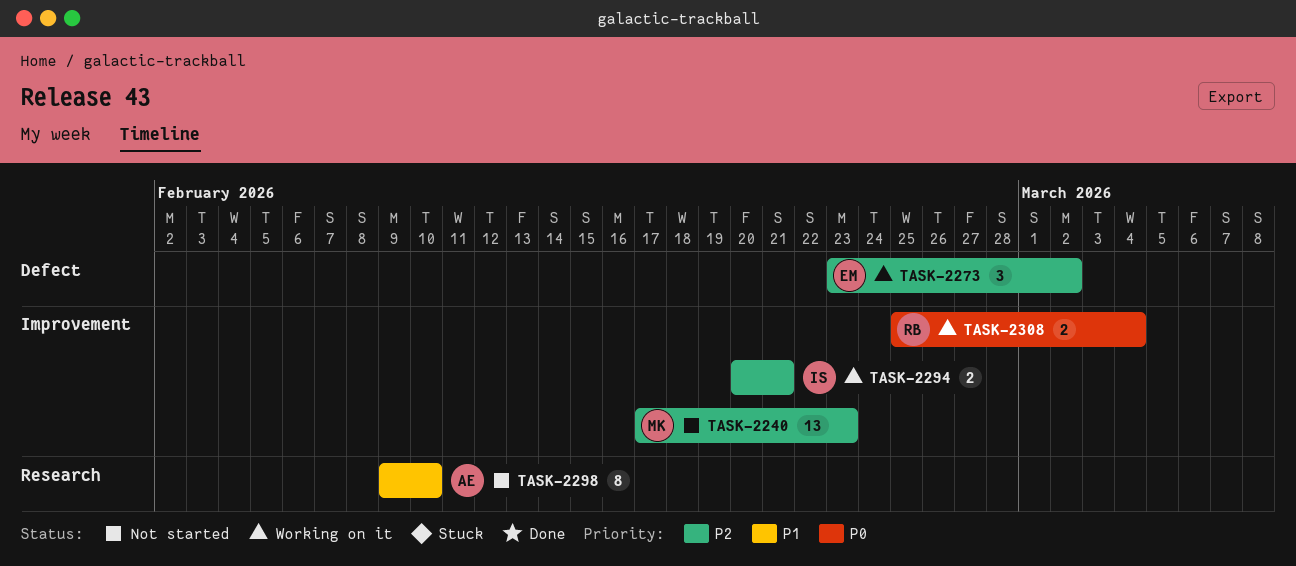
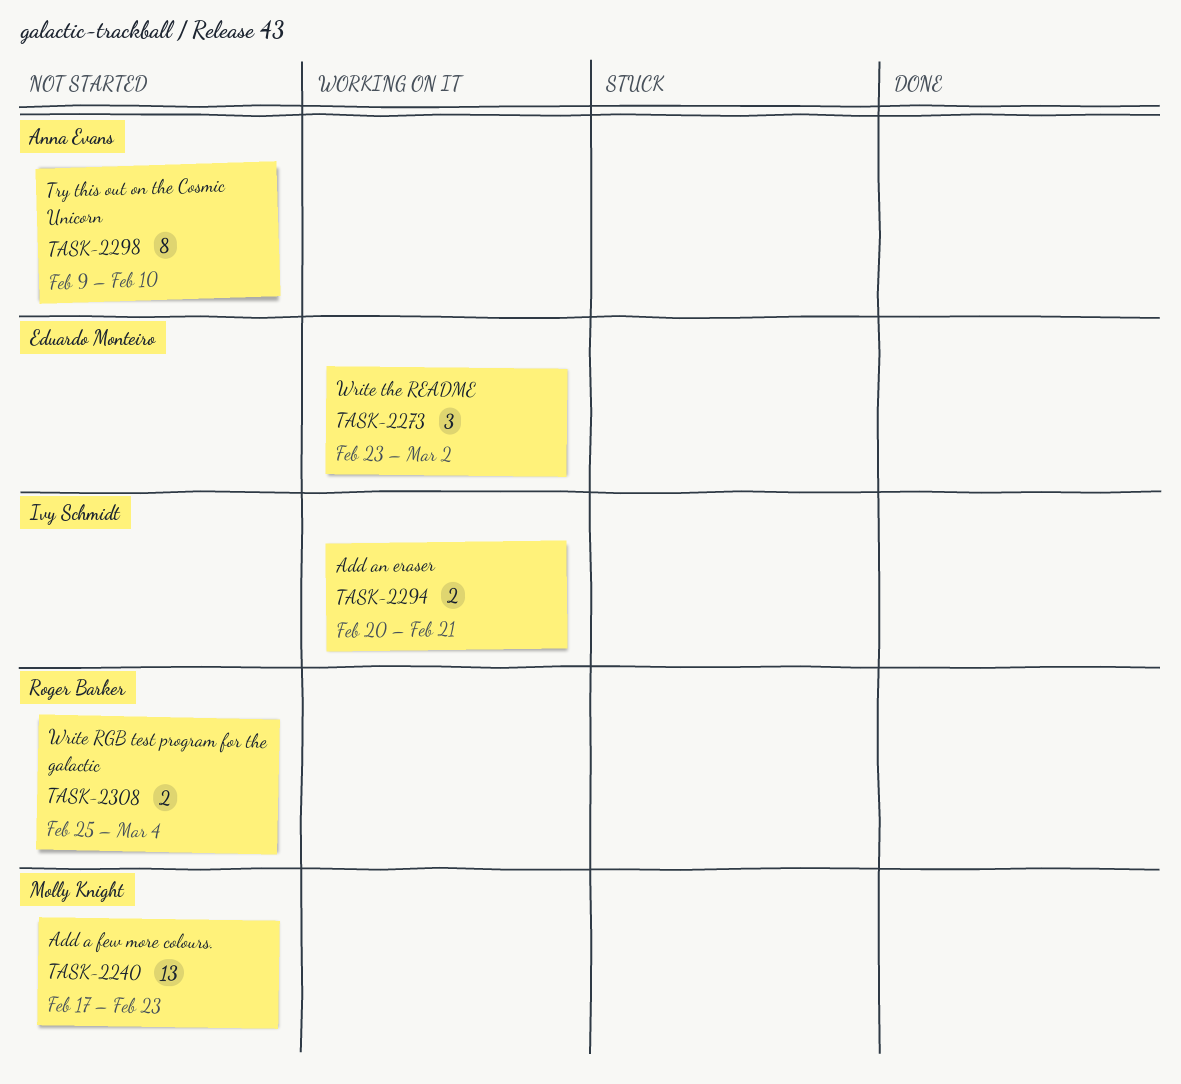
TASK-2308, status: Working on it -> Not started

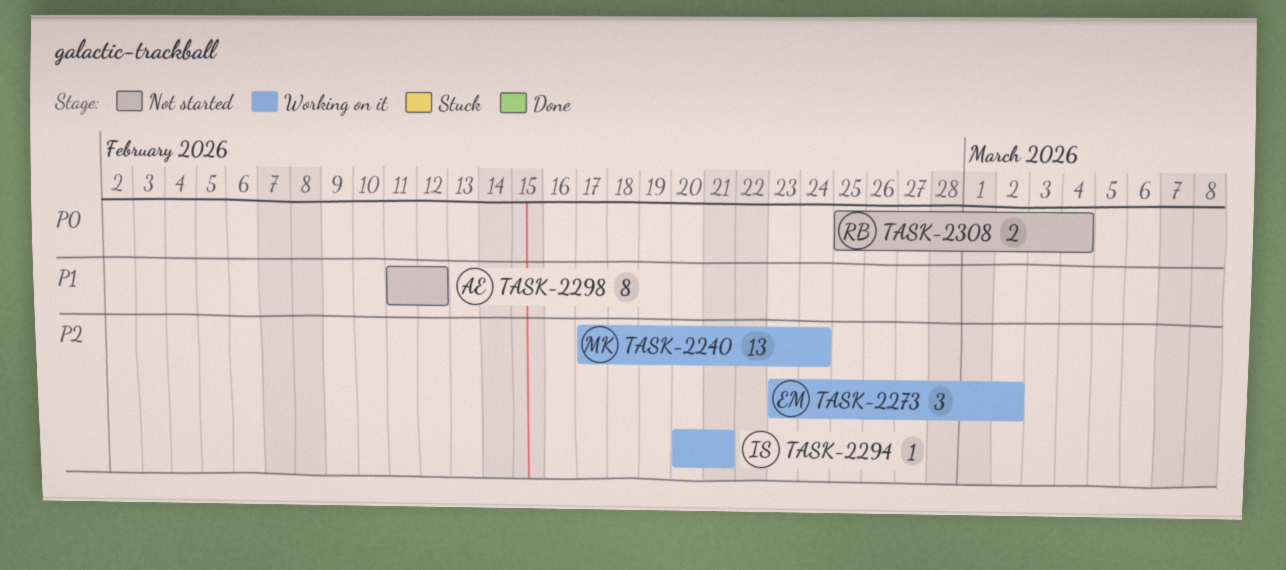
TASK-2240, status: Not started -> Working on it
TASK-2240, due: Feb 23 -> Feb 24
TASK-2294, estimate: 2 -> 1
TASK-2298, start: Feb 9 -> Feb 11
TASK-2298, due: Feb 10 -> Feb 12

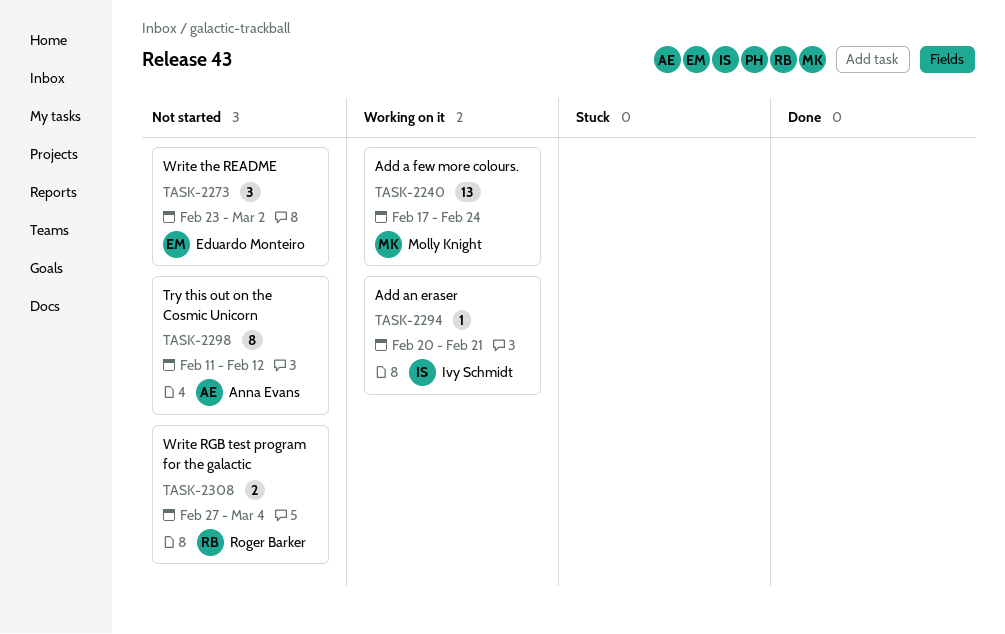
TASK-2273, status: Working on it -> Not started
TASK-2308, start: Feb 25 -> Feb 27

